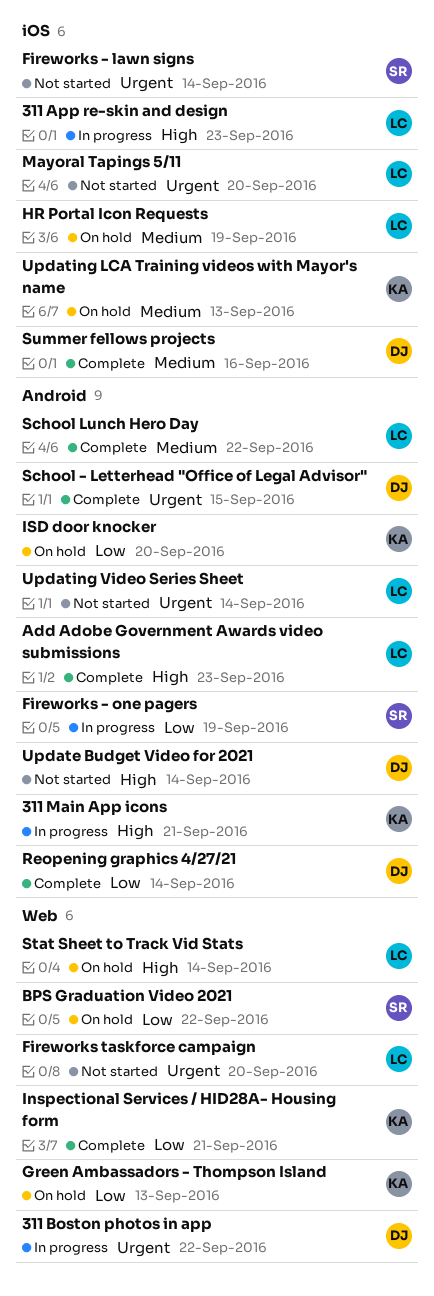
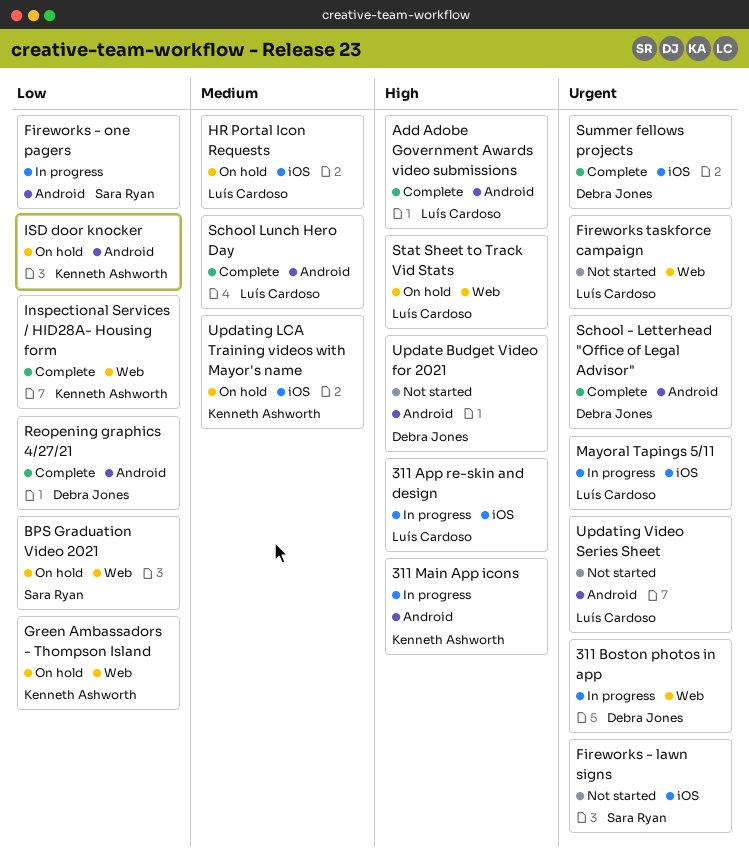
Mayoral Tapings 5/11, status: Not started -> In progress
Summer fellows projects, priority: Medium -> Urgent

